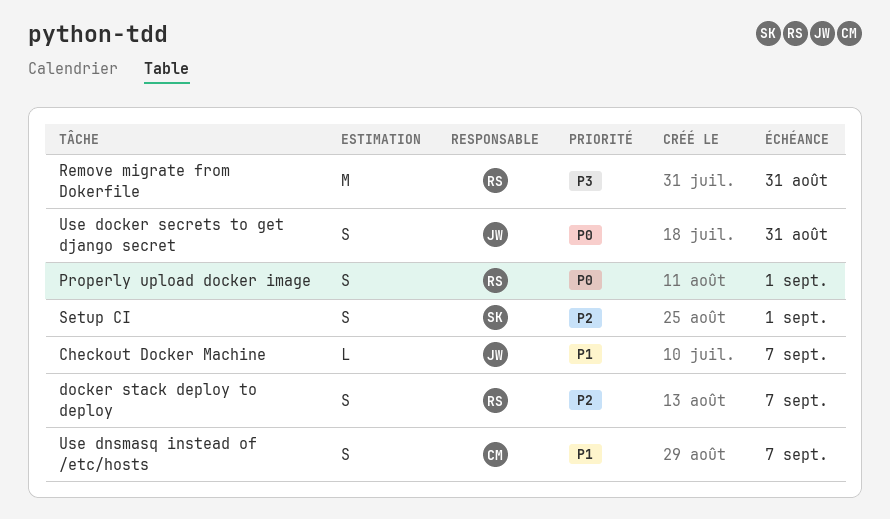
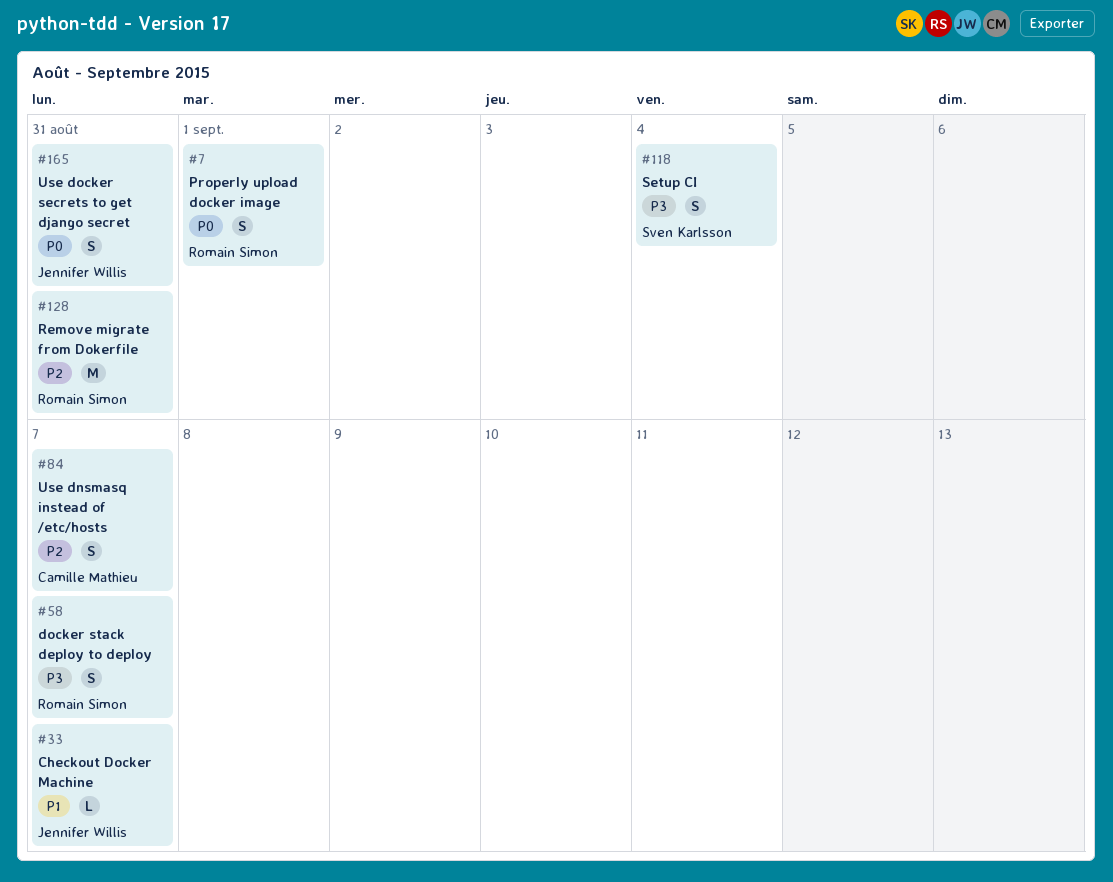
docker stack deploy to deploy, priority: P2 -> P3
Remove migrate from Dokerfile, priority: P3 -> P2
Setup CI, priority: P2 -> P3
Setup CI, due: Sep 1 -> Sep 4
Use dnsmasq instead of /etc/hosts, priority: P1 -> P2

